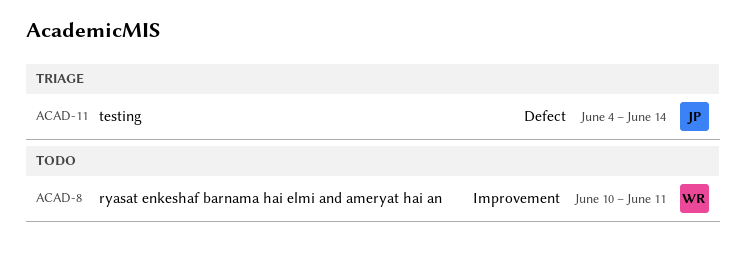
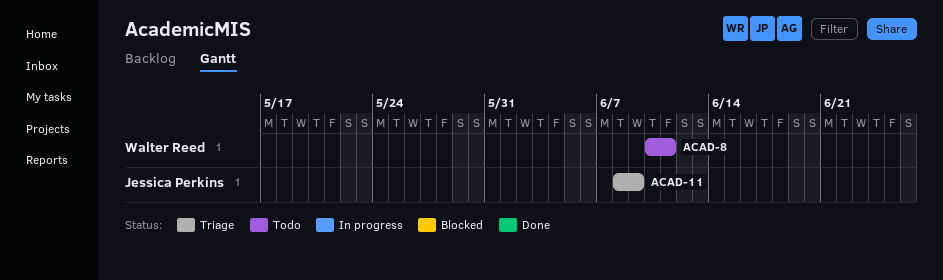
ACAD-11, start: Jun 4 -> Jun 8
ACAD-11, due: Jun 14 -> Jun 9

